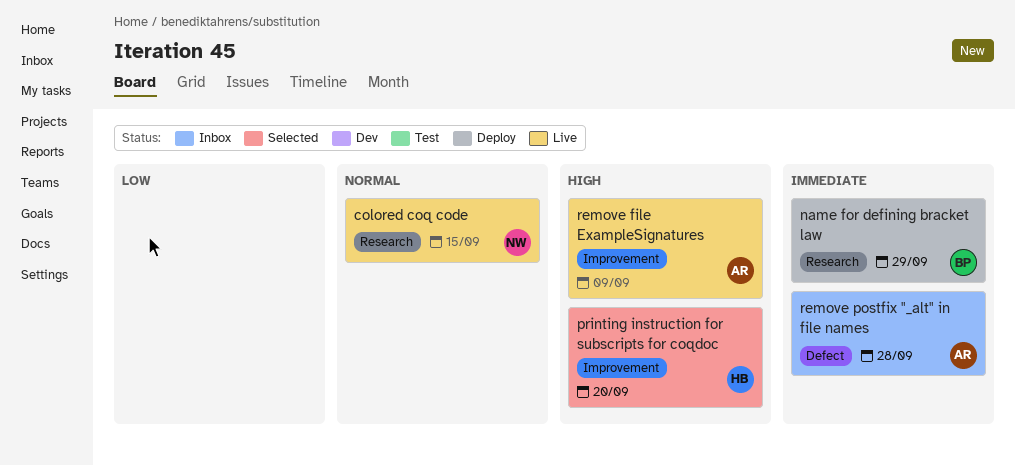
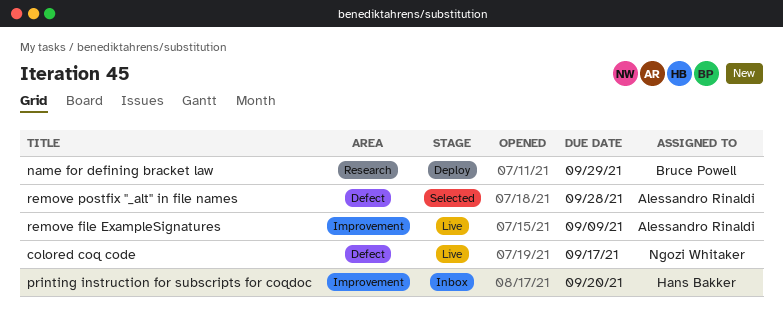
colored coq code, label: Research -> Defect
colored coq code, due: Sep 15 -> Sep 17
printing instruction for subscripts for coqdoc, status: Selected -> Inbox
remove postfix "_alt" in file names, status: Inbox -> Selected

